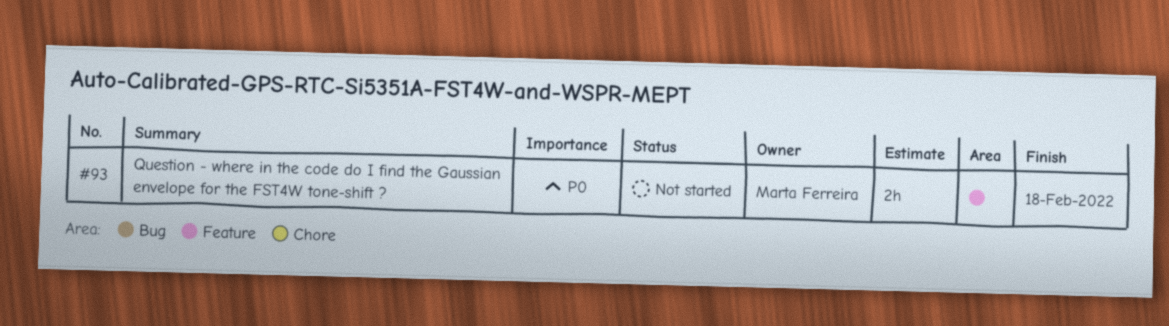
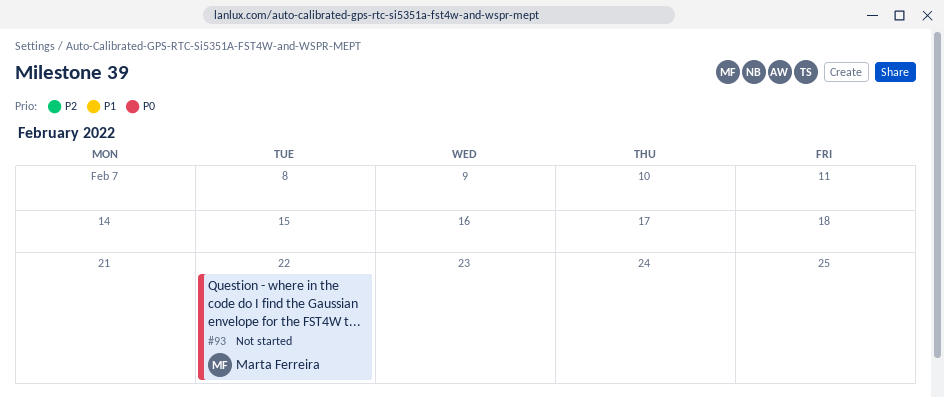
#93, due: Feb 18 -> Feb 22

